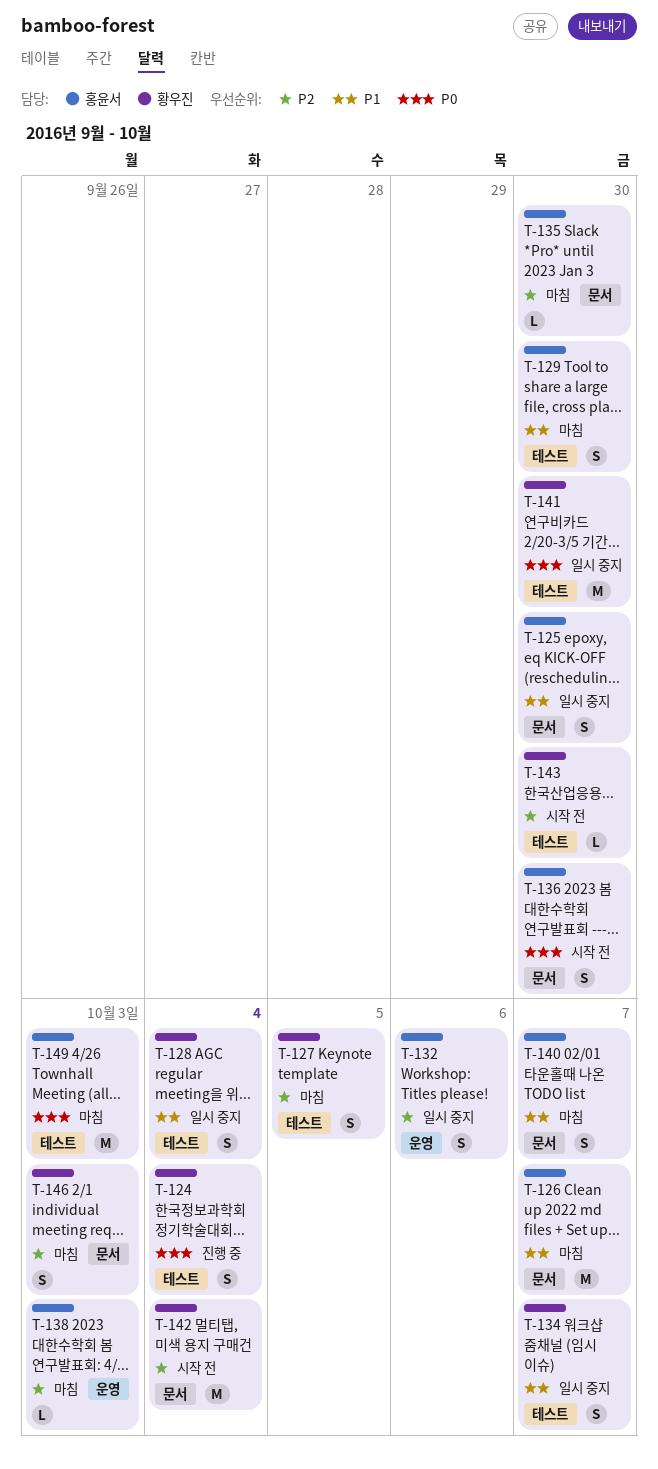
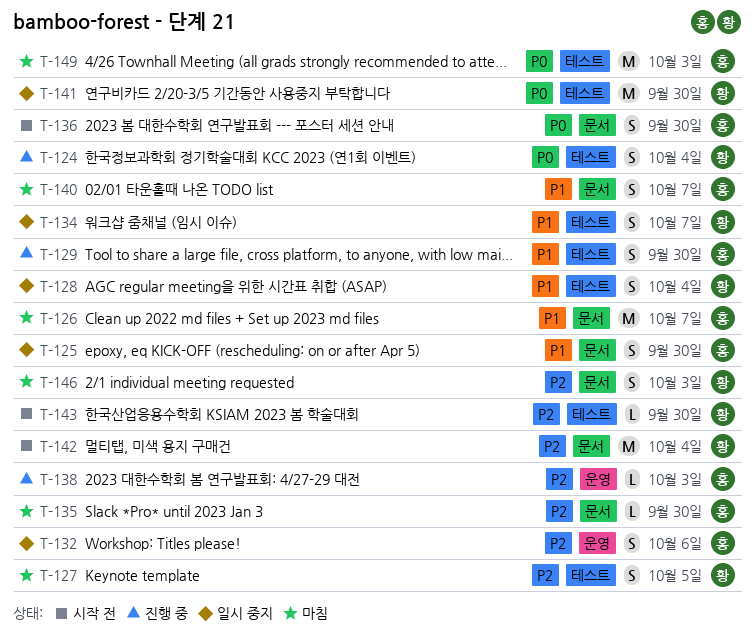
T-129, status: 마침 -> 진행 중
T-138, status: 마침 -> 진행 중

